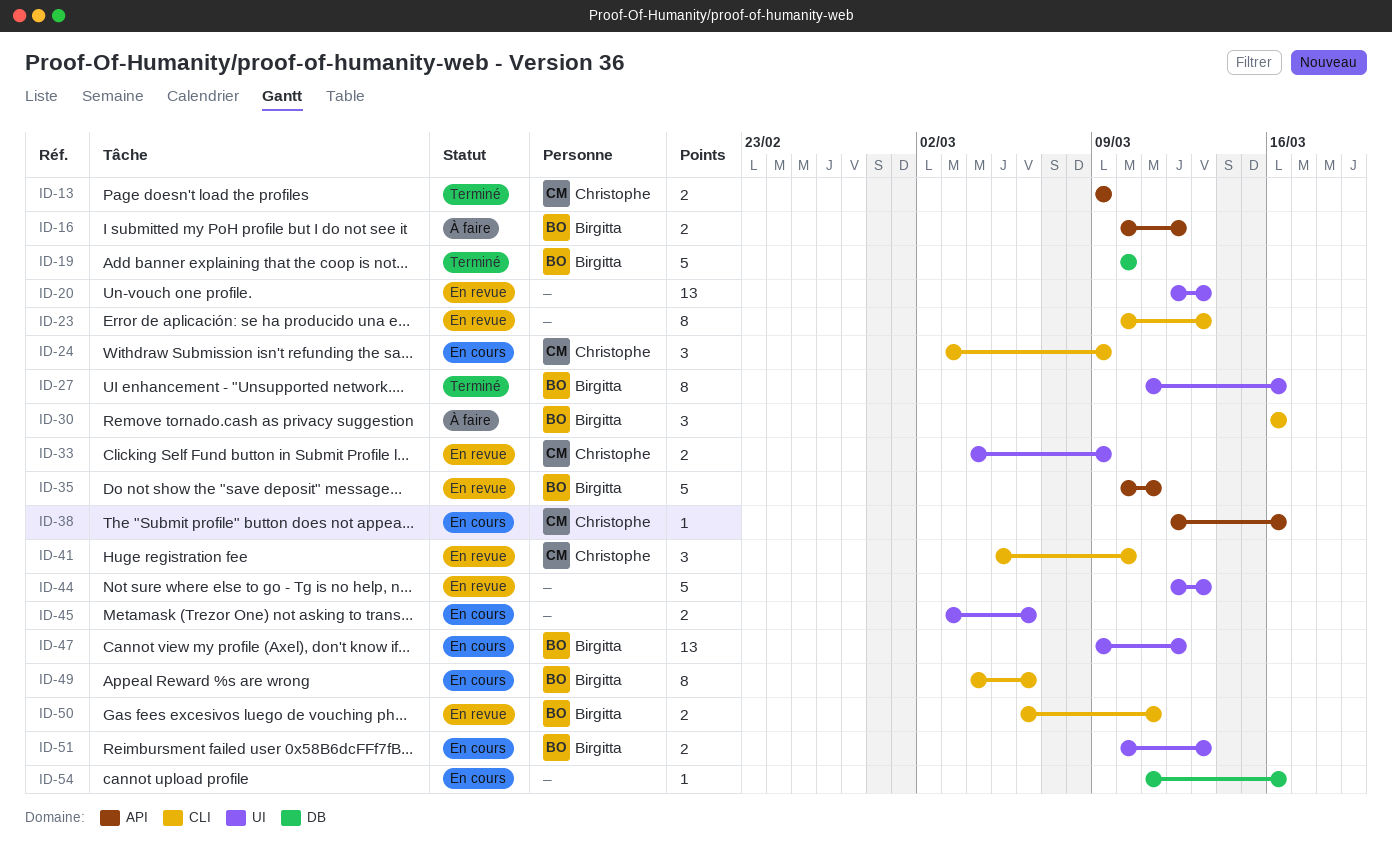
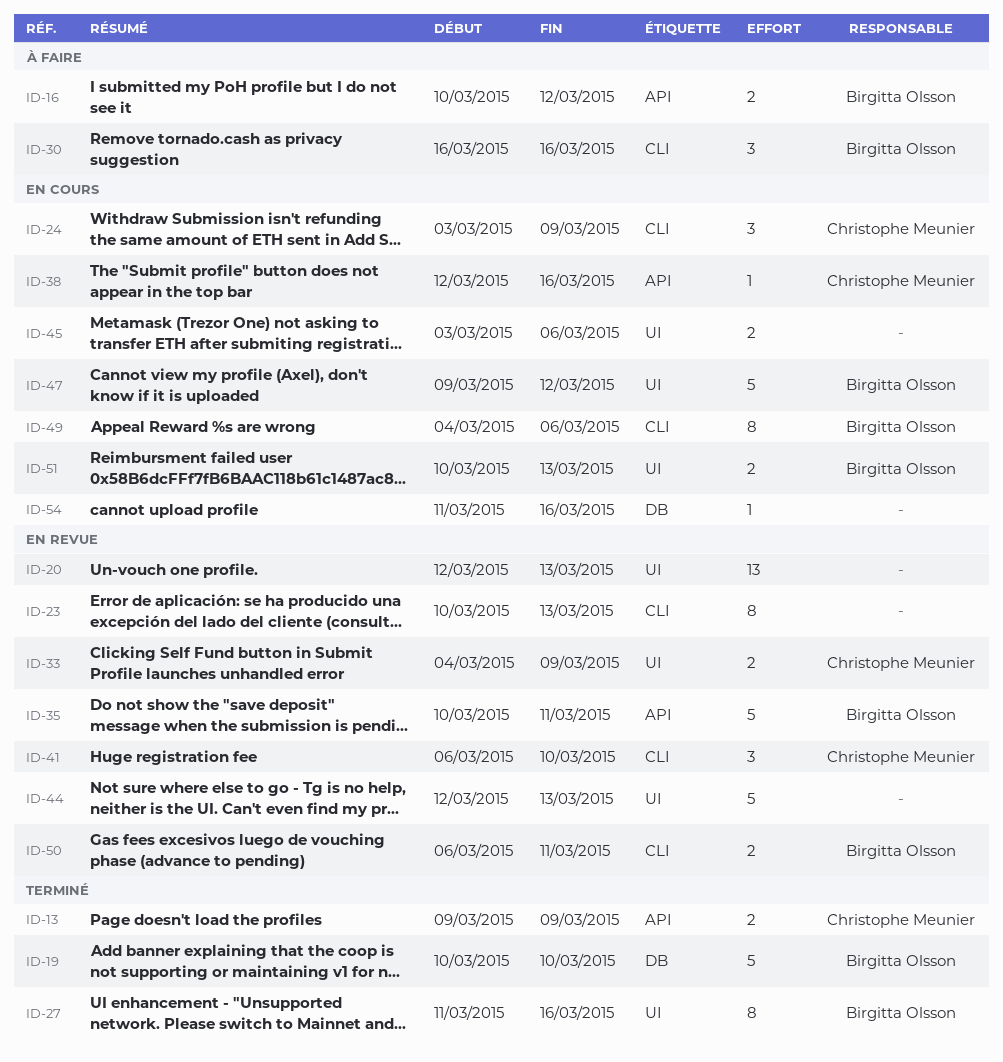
ID-41, start: Mar 5 -> Mar 6
ID-47, estimate: 13 -> 5

